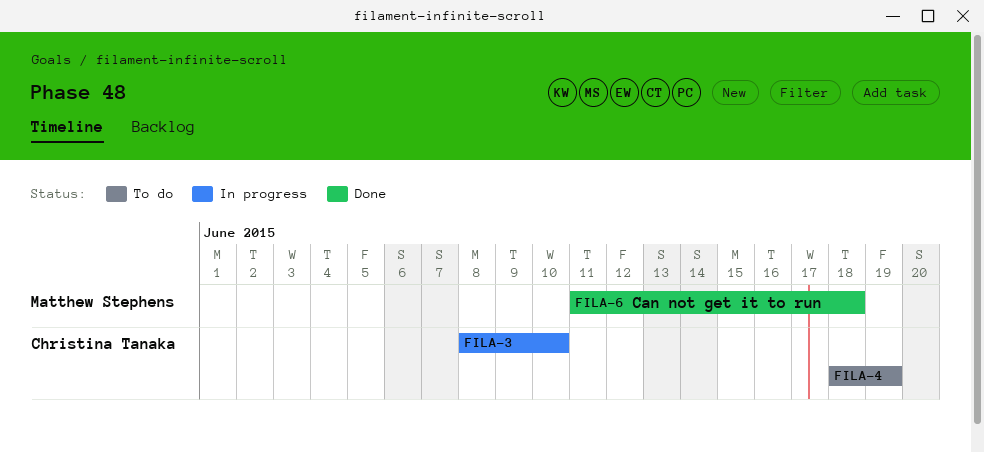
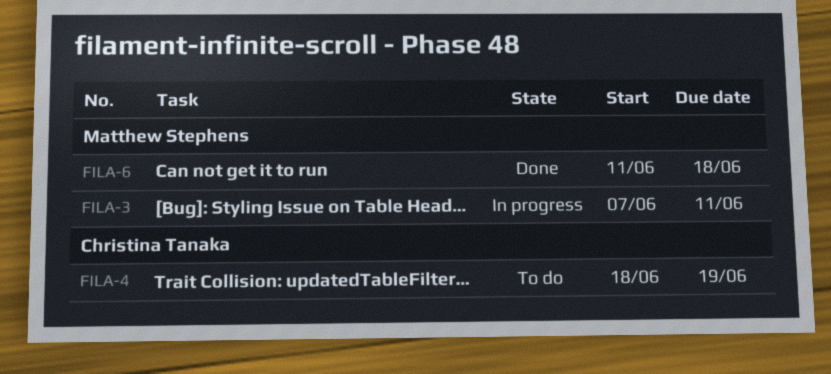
FILA-3, owner: Christina Tanaka -> Matthew Stephens
FILA-3, start: Jun 8 -> Jun 7
FILA-3, due: Jun 10 -> Jun 11

